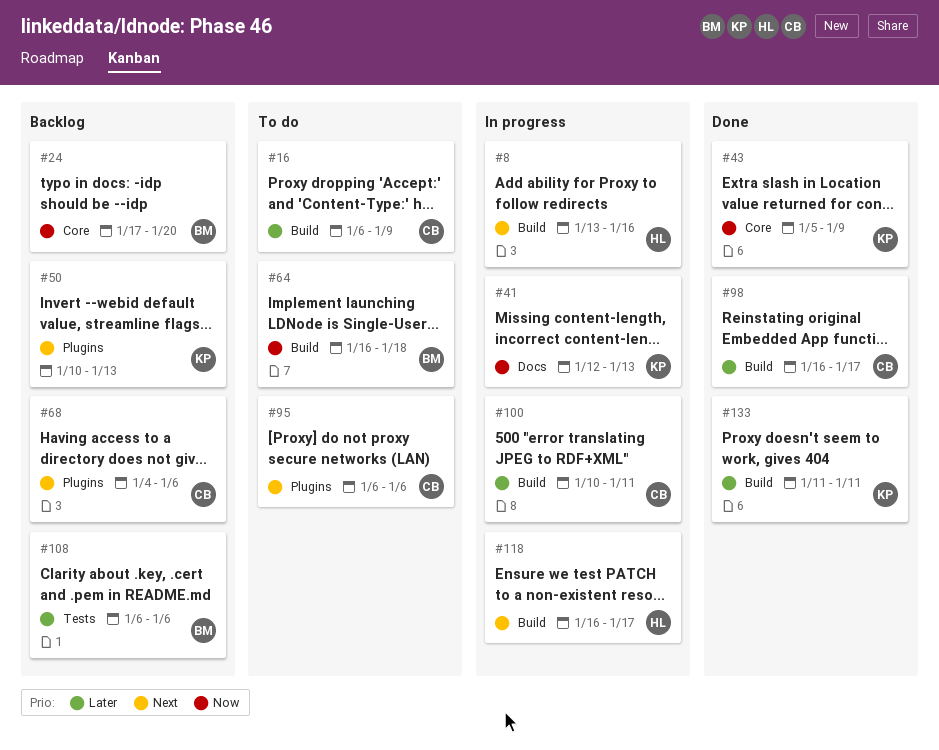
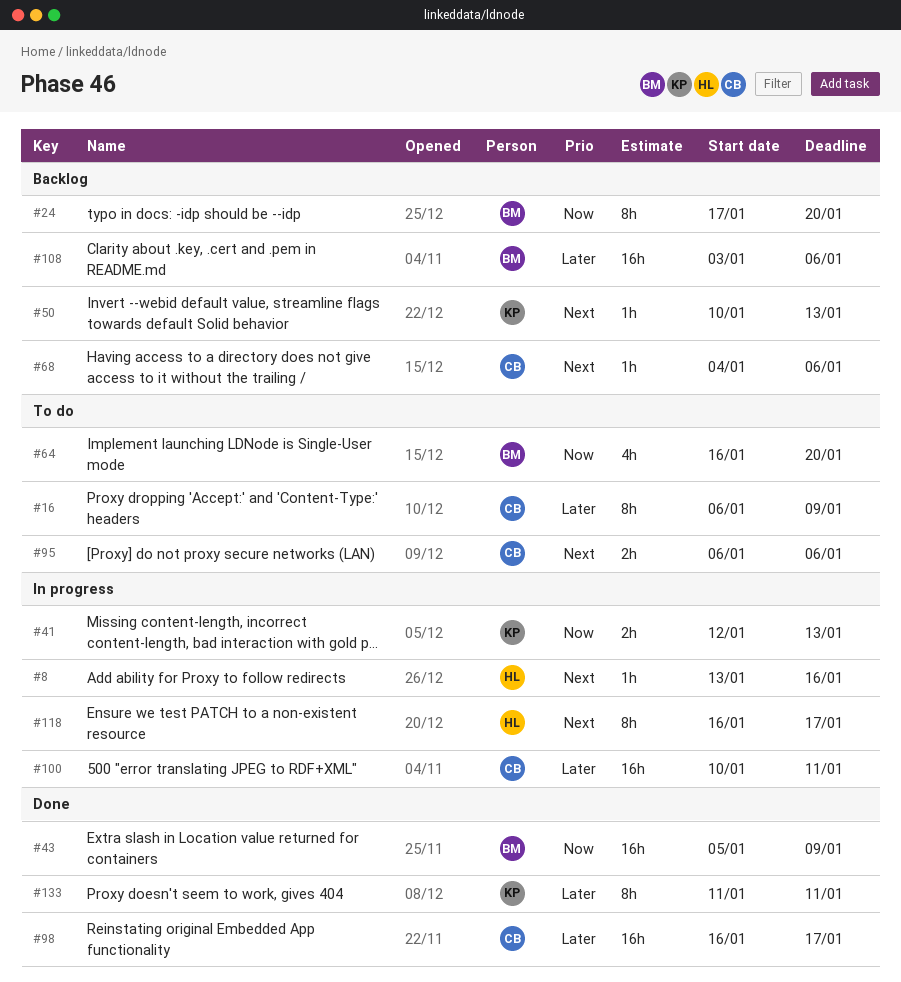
#43, owner: KP -> BM
#64, due: Jan 18 -> Jan 20
#108, start: Jan 6 -> Jan 3

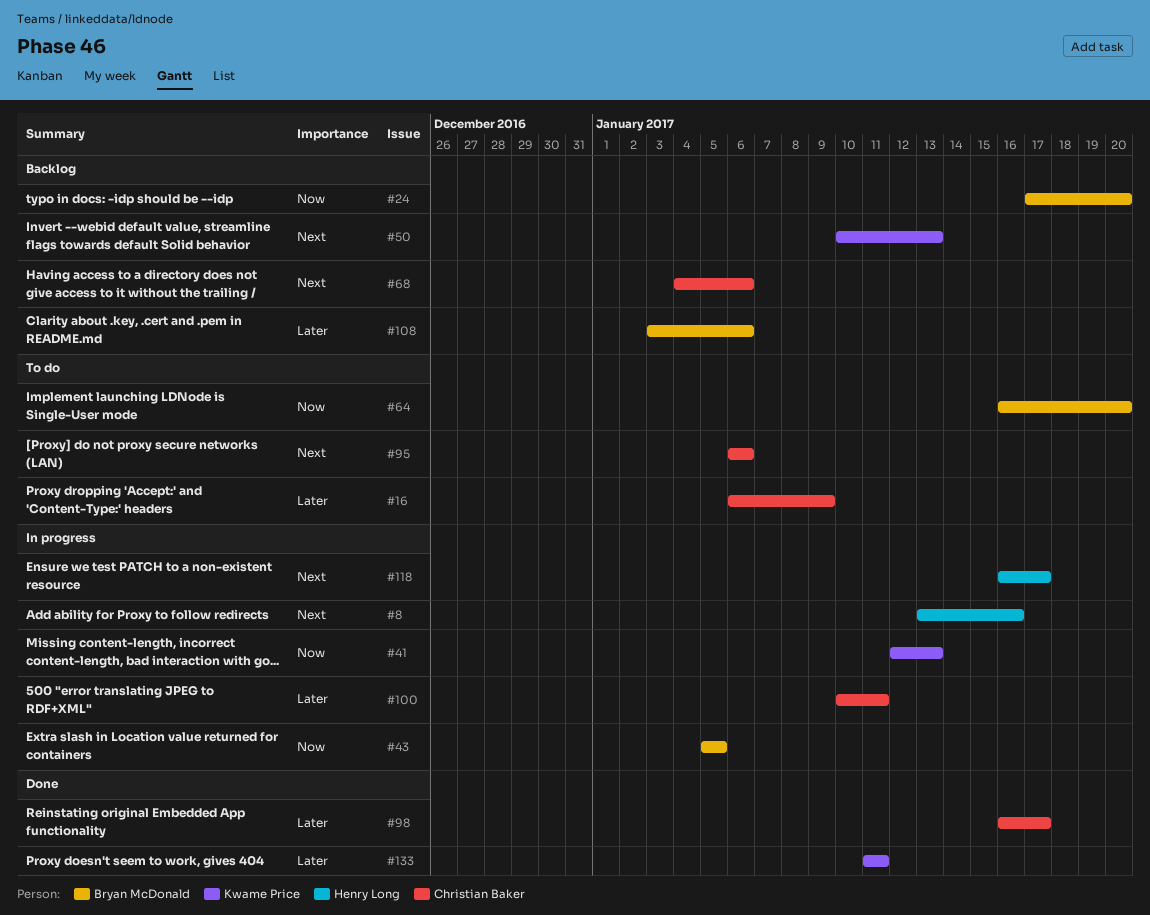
#43, status: Done -> In progress
#43, due: Jan 9 -> Jan 5

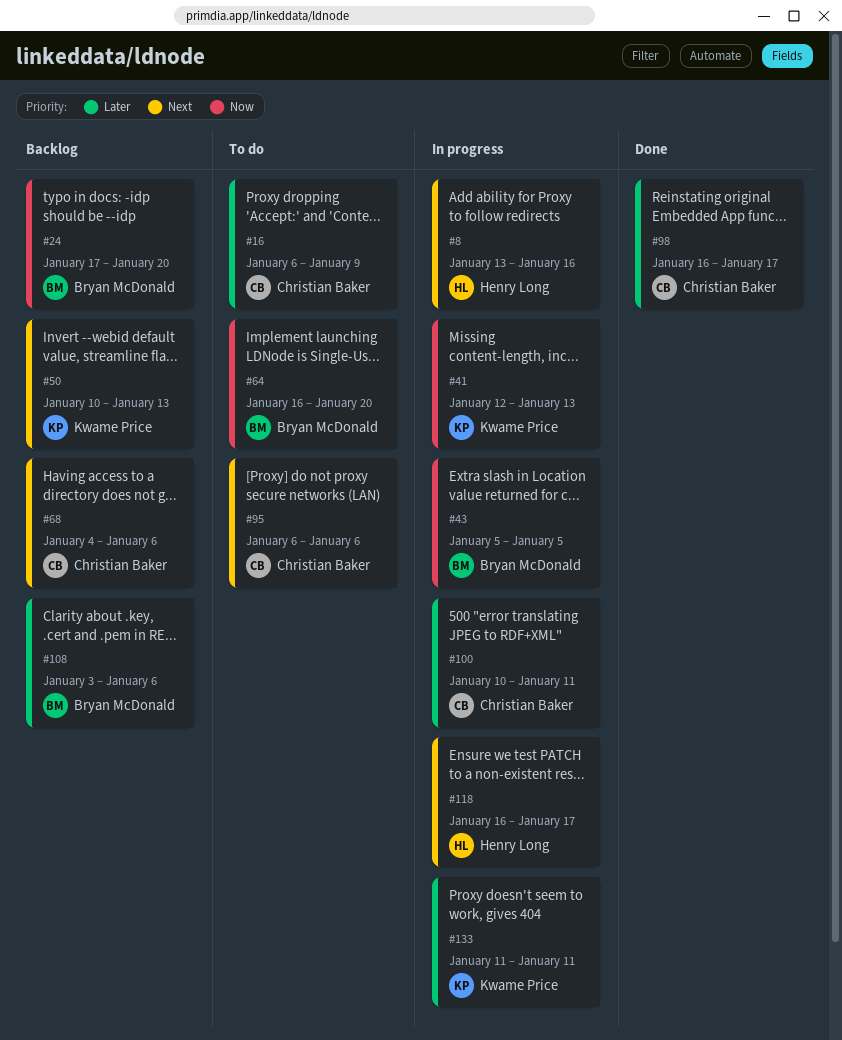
#133, status: Done -> In progress

